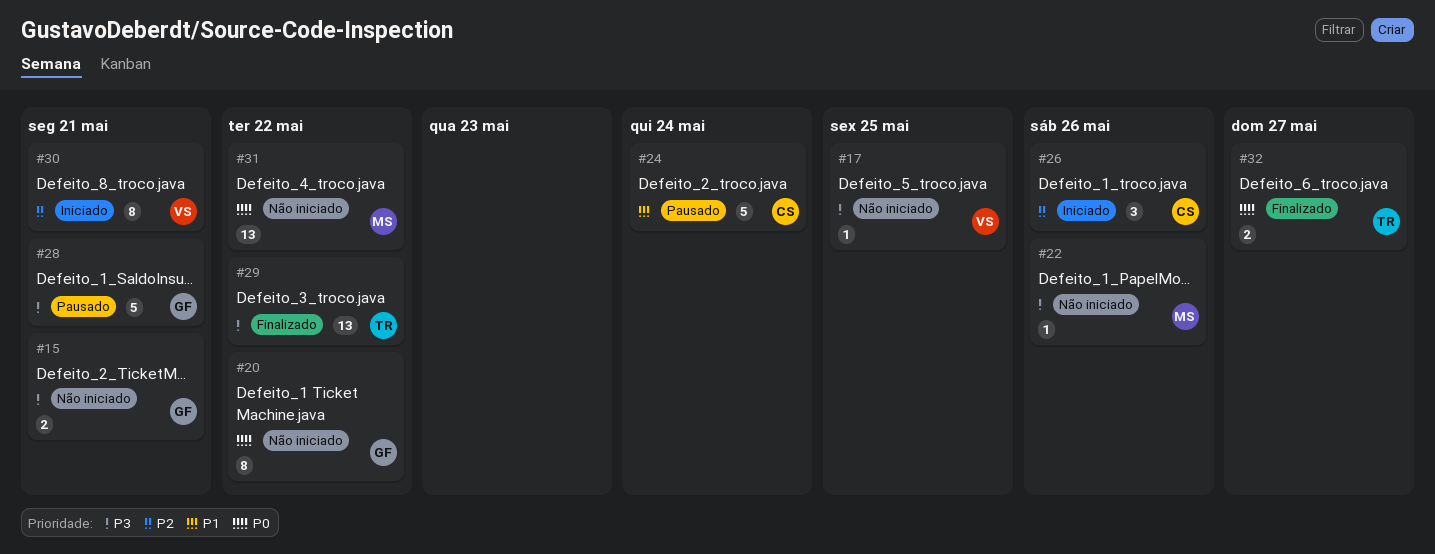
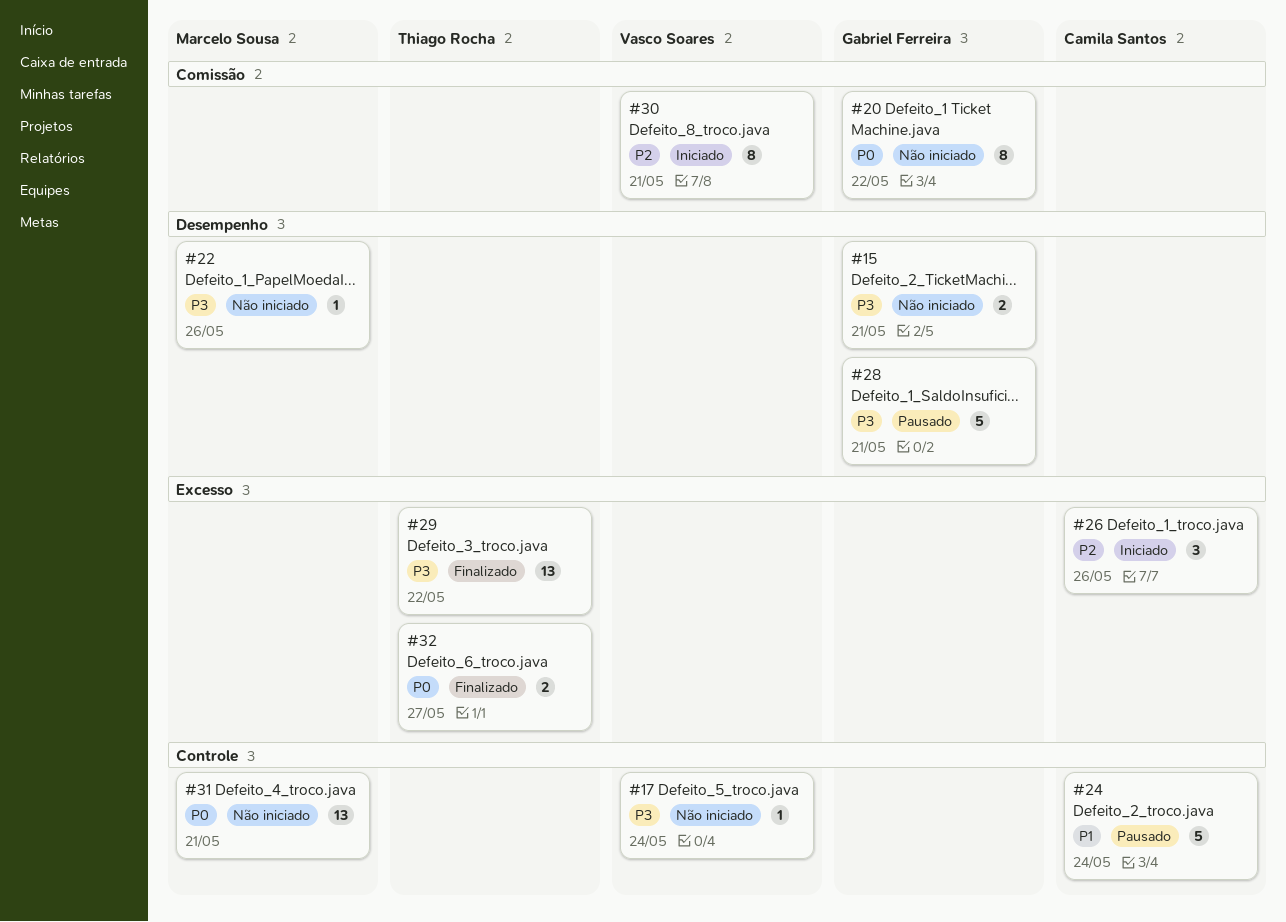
#17, due: May 25 -> May 24
#31, due: May 22 -> May 21

